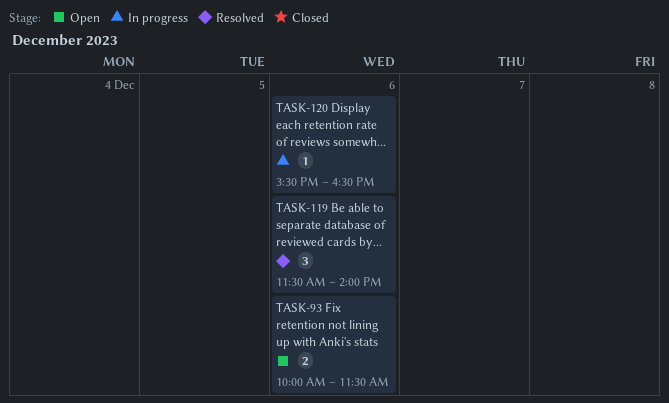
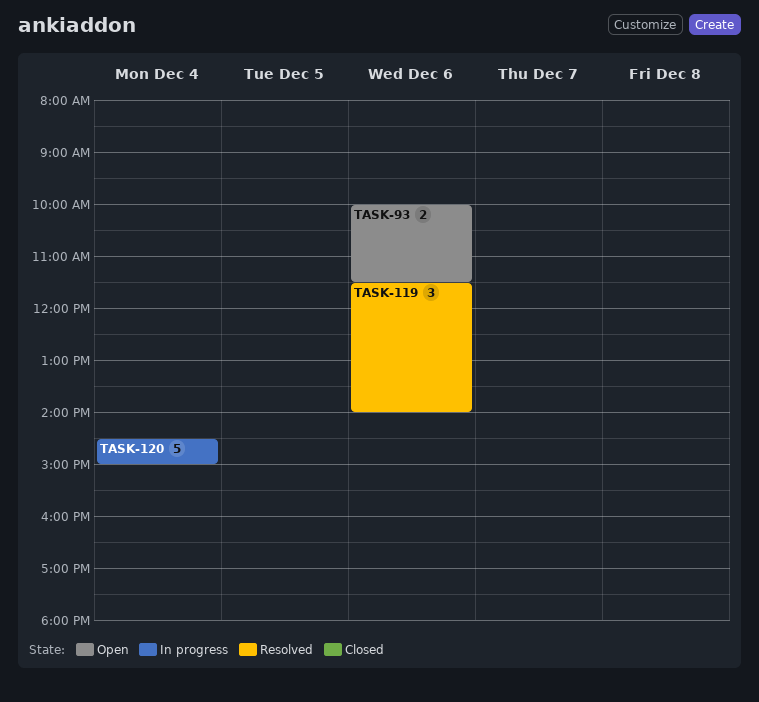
TASK-120, estimate: 1 -> 5
TASK-120, day: Dec 6 -> Dec 4
TASK-120, begins: 15:30 -> 14:30
TASK-120, ends: 16:30 -> 15:00

